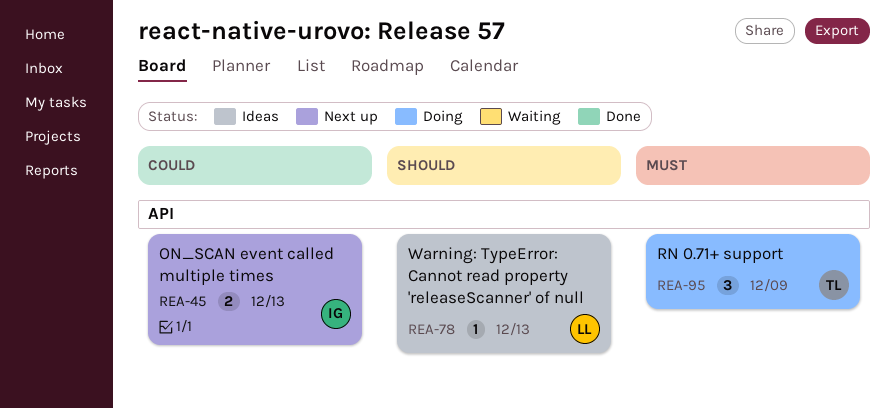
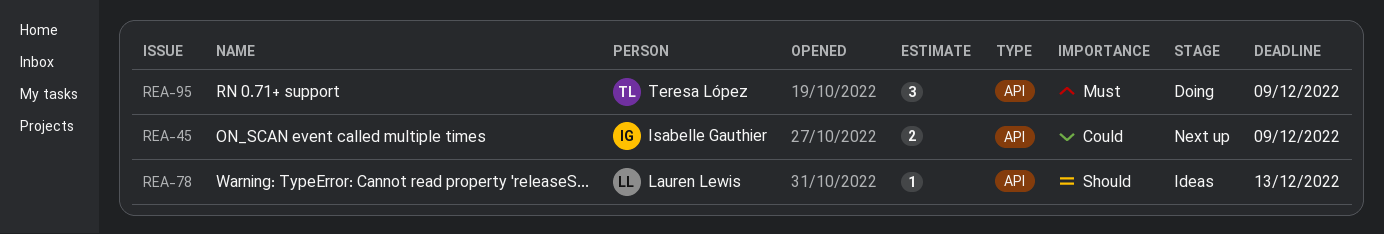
REA-45, due: Dec 13 -> Dec 9

